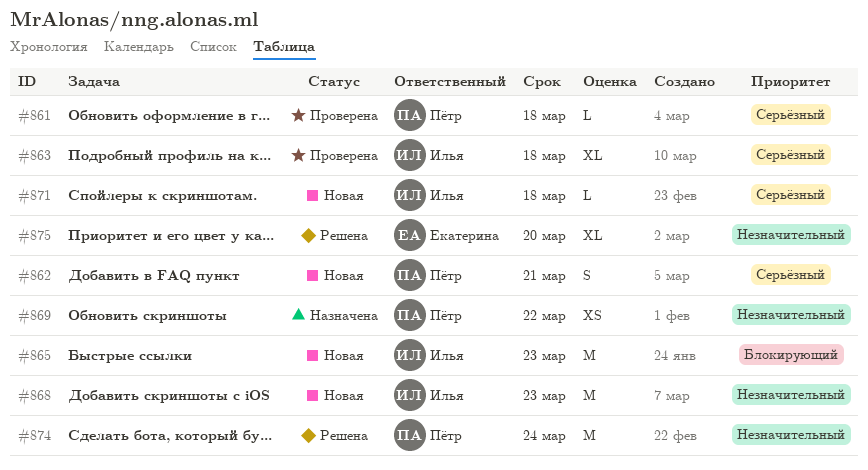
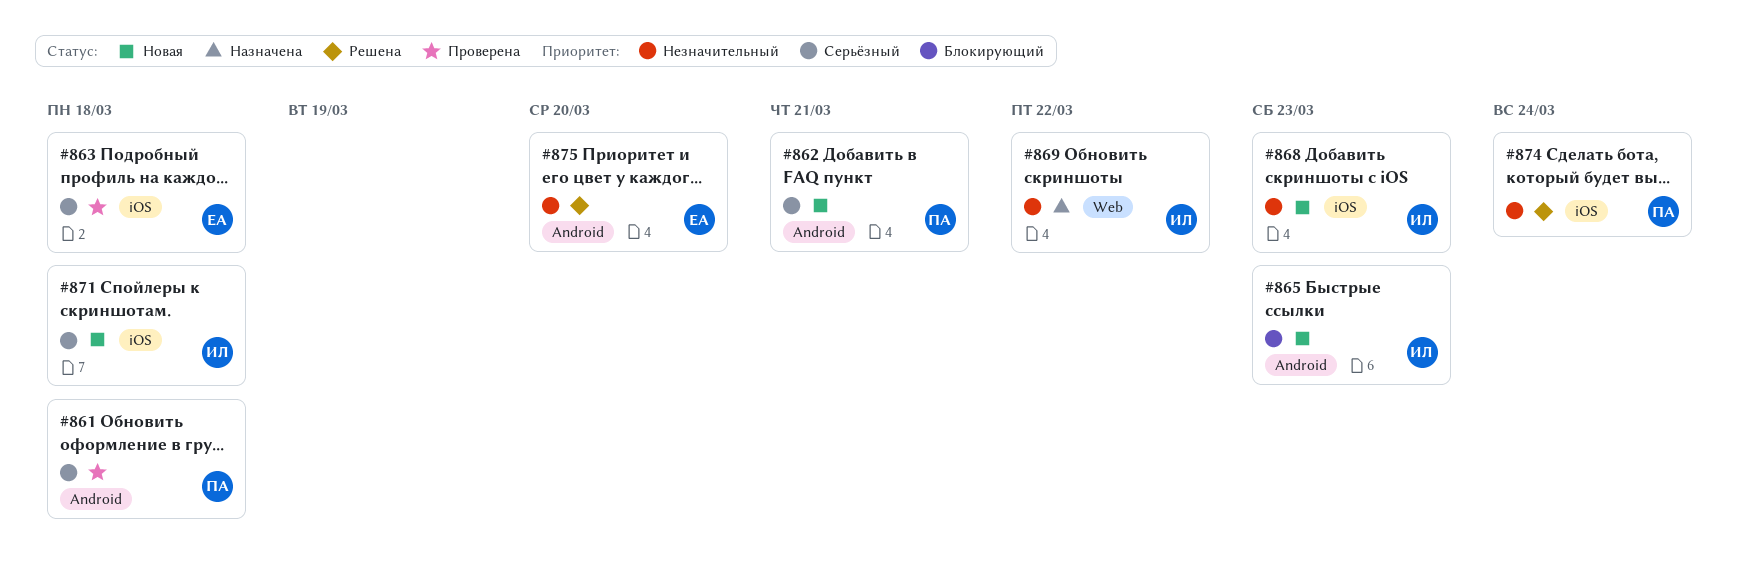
#863, owner: Илья -> Екатерина
#869, owner: Пётр -> Илья

